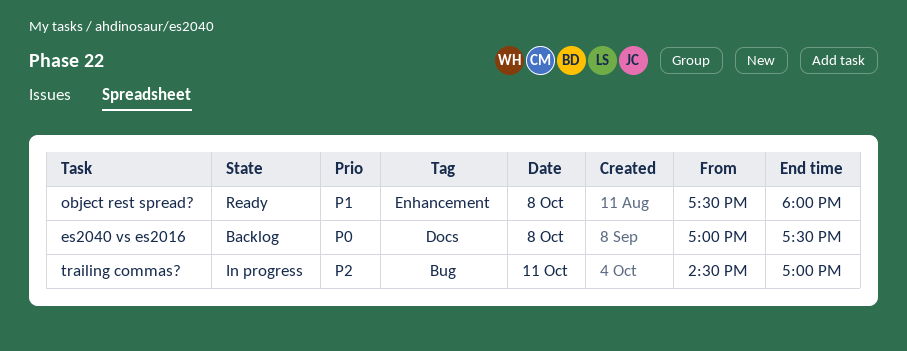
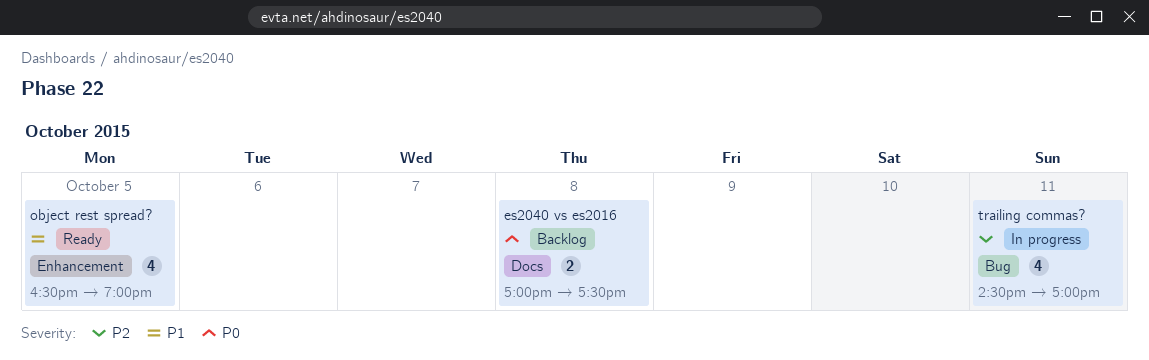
object rest spread?, day: Oct 8 -> Oct 5
object rest spread?, begins: 17:30 -> 16:30
object rest spread?, ends: 18:00 -> 19:00

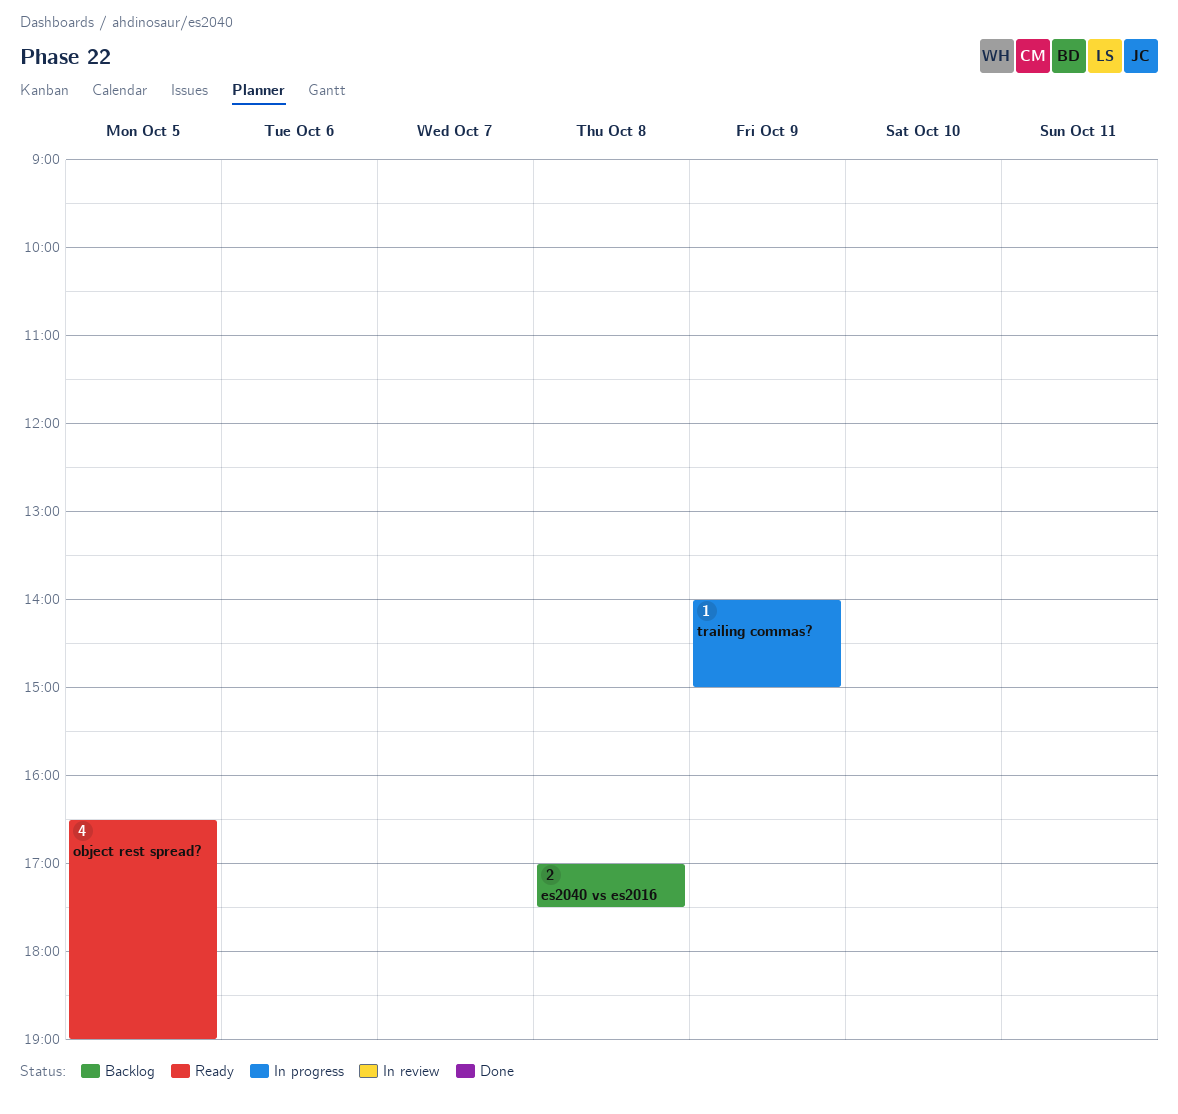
trailing commas?, estimate: 4 -> 1
trailing commas?, day: Oct 11 -> Oct 9
trailing commas?, begins: 14:30 -> 14:00
trailing commas?, ends: 17:00 -> 15:00

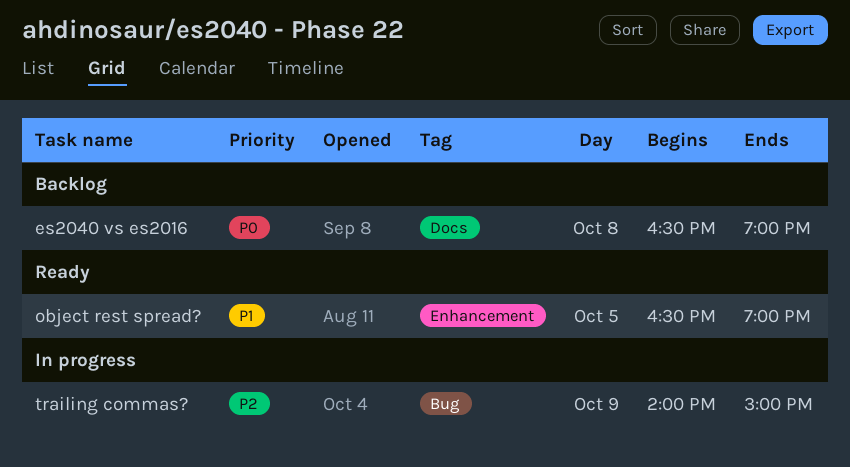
es2040 vs es2016, begins: 17:00 -> 16:30
es2040 vs es2016, ends: 17:30 -> 19:00

